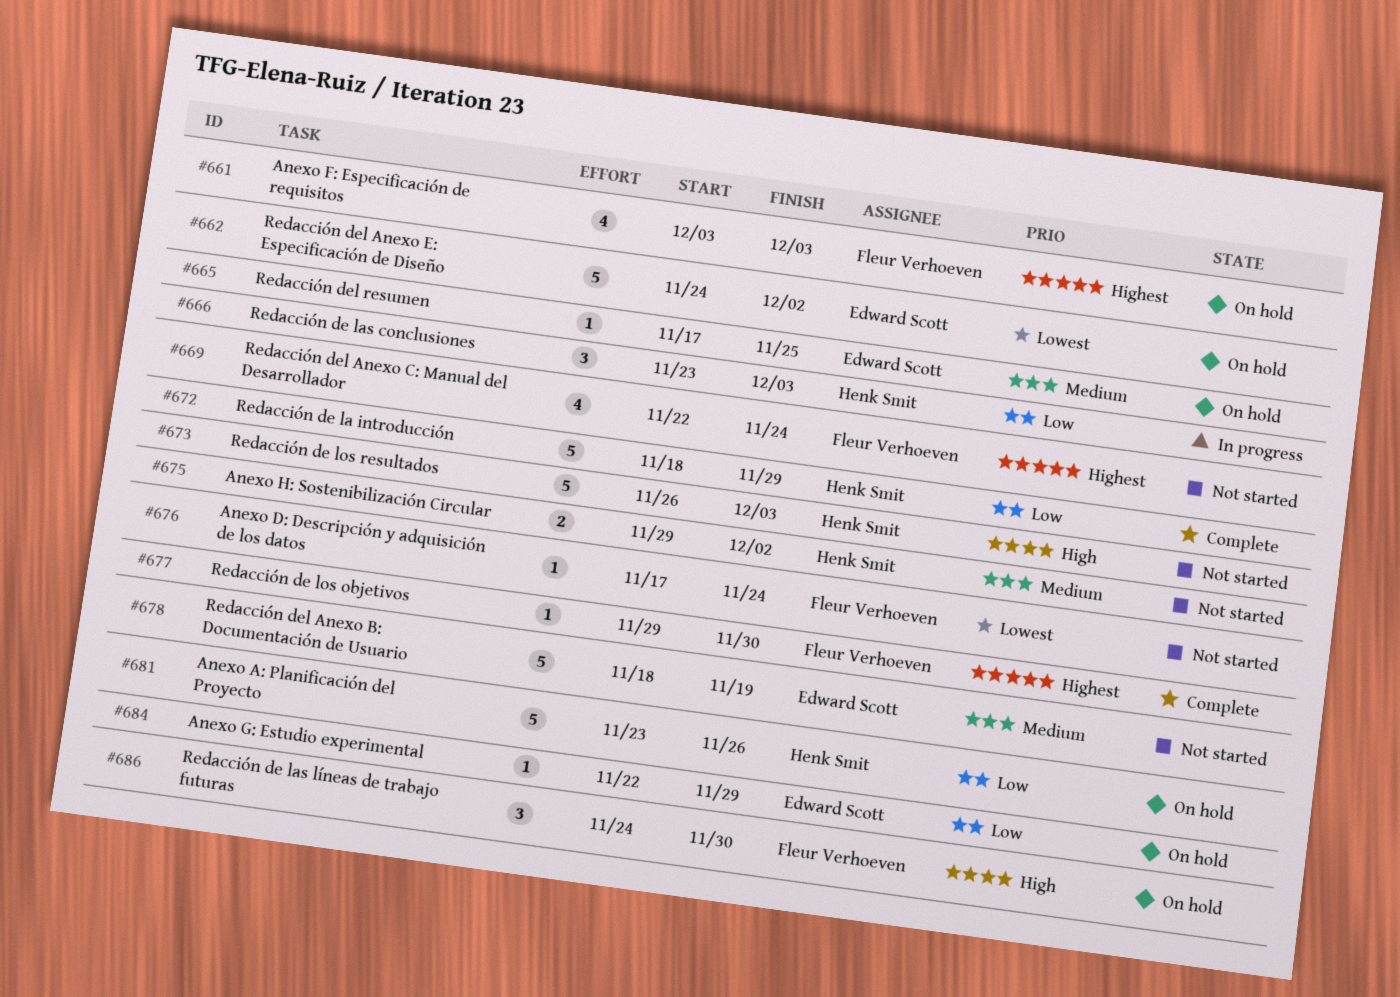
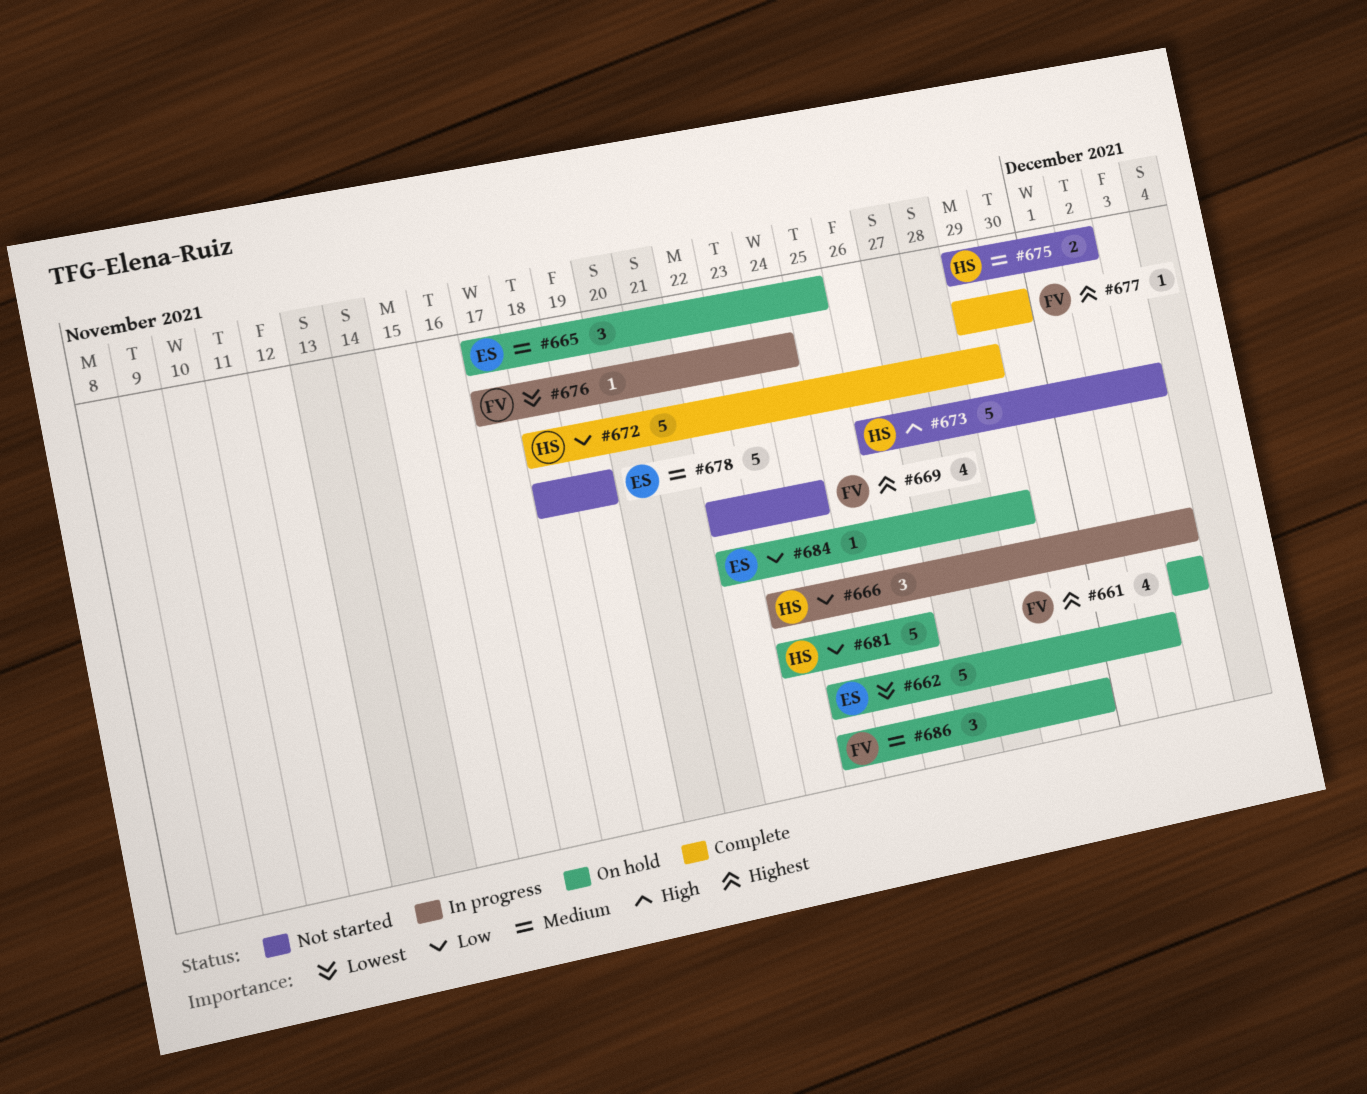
#665, estimate: 1 -> 3
#676, status: Not started -> In progress
#686, priority: High -> Medium

